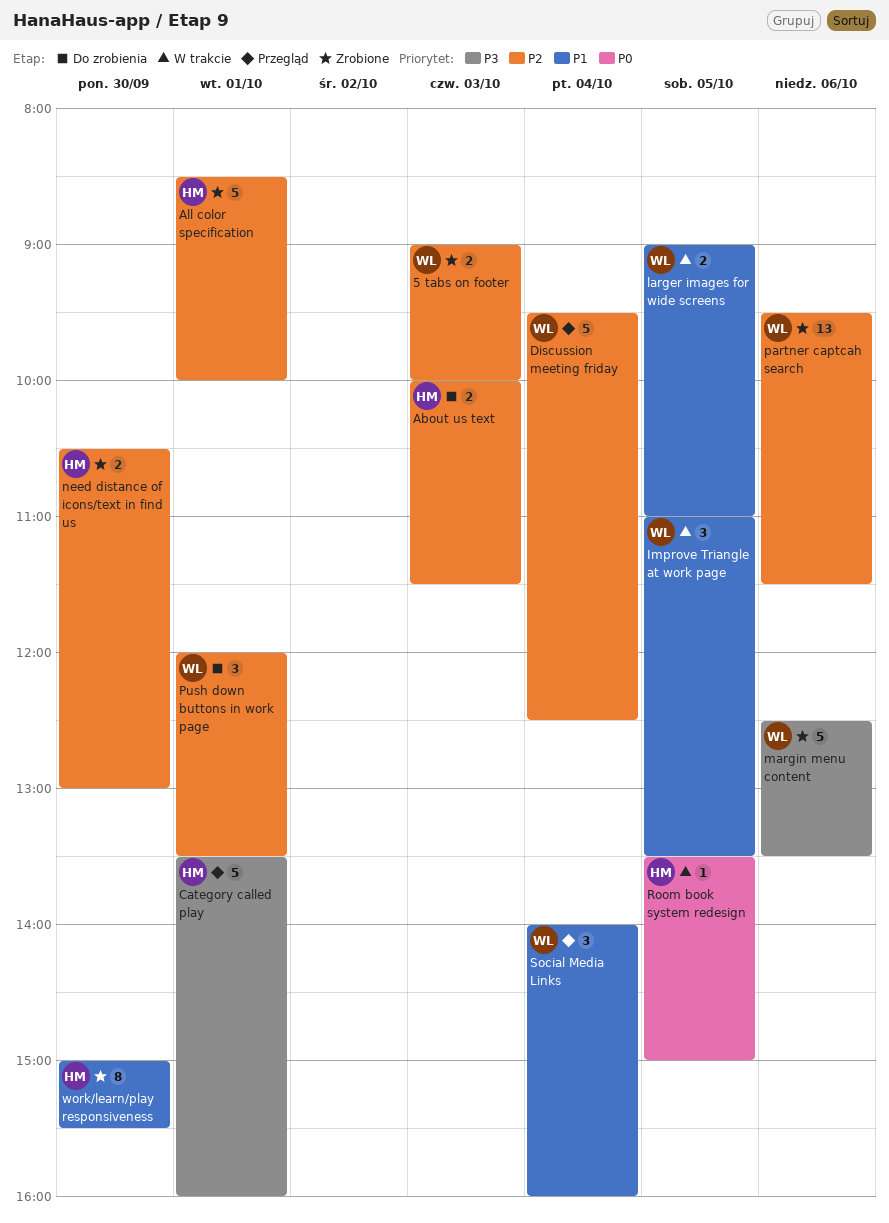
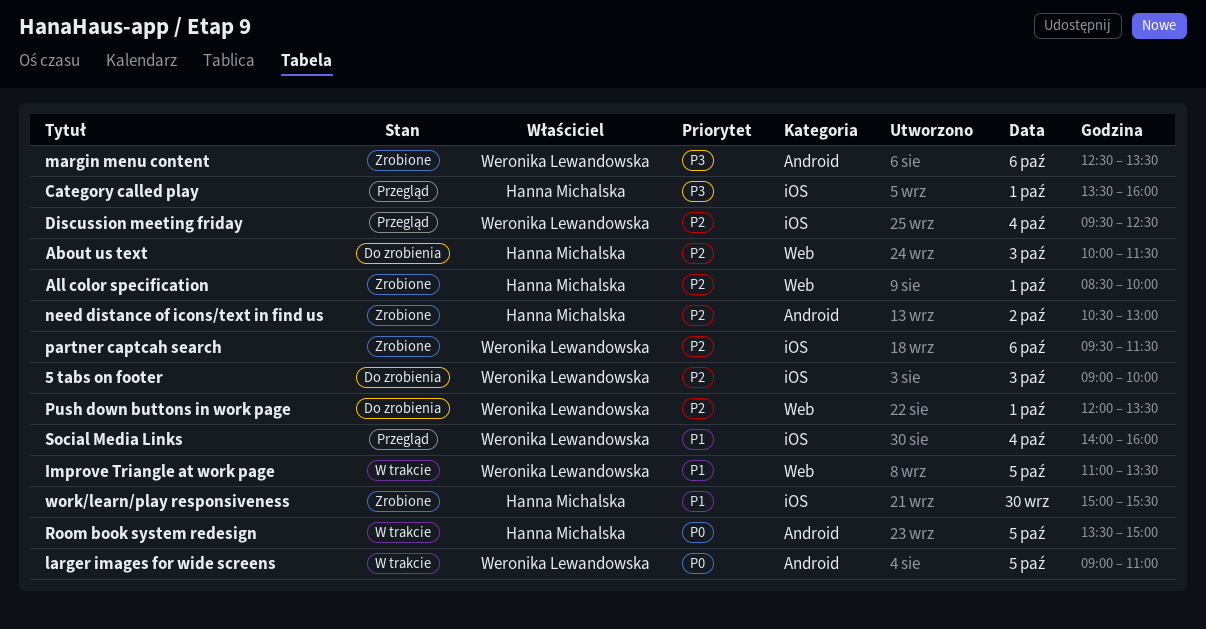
5 tabs on footer, status: Zrobione -> Do zrobienia
larger images for wide screens, priority: P1 -> P0
need distance of icons/text in find us, day: Sep 30 -> Oct 2

